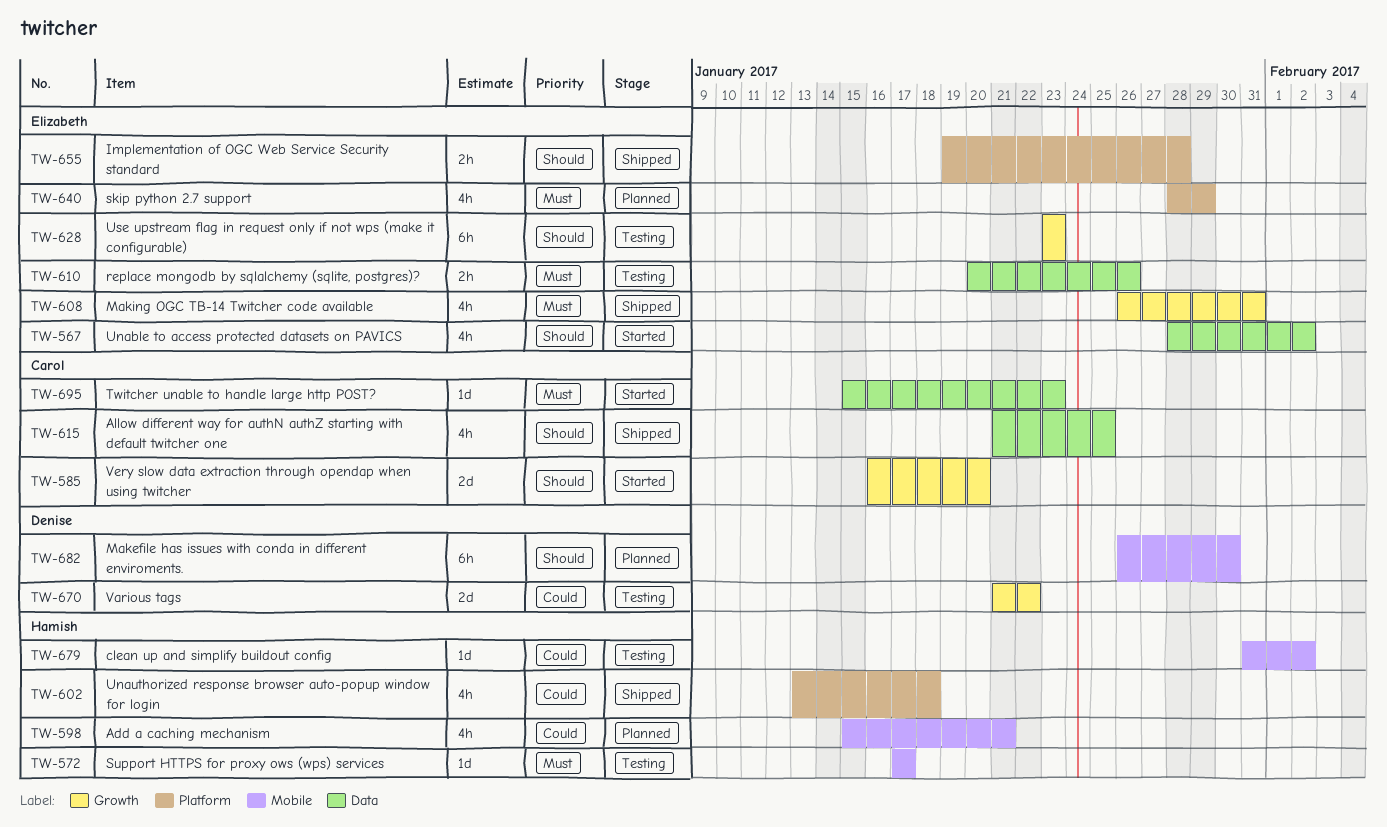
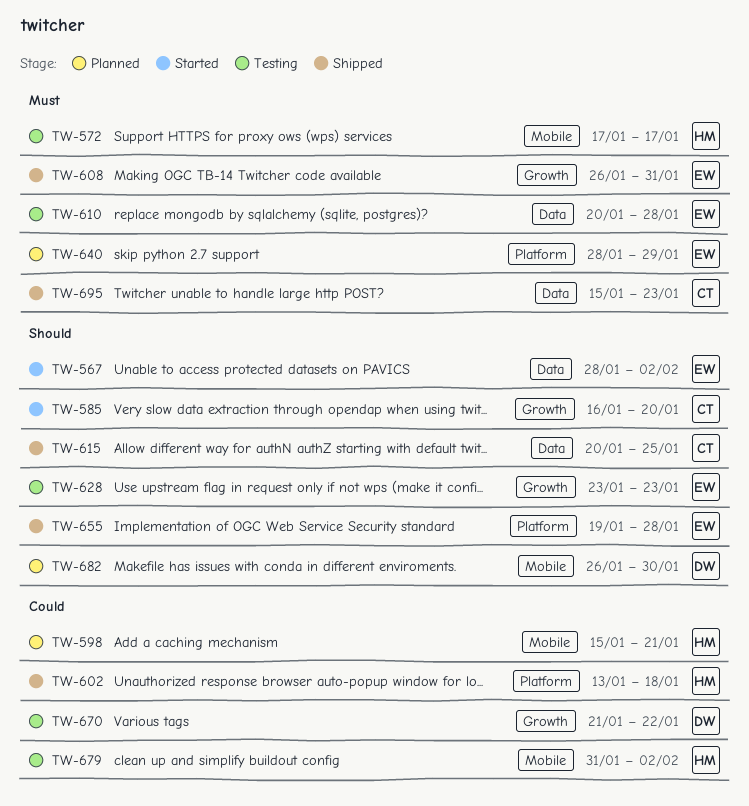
TW-610, due: Jan 26 -> Jan 28
TW-615, start: Jan 21 -> Jan 20
TW-695, status: Started -> Shipped

